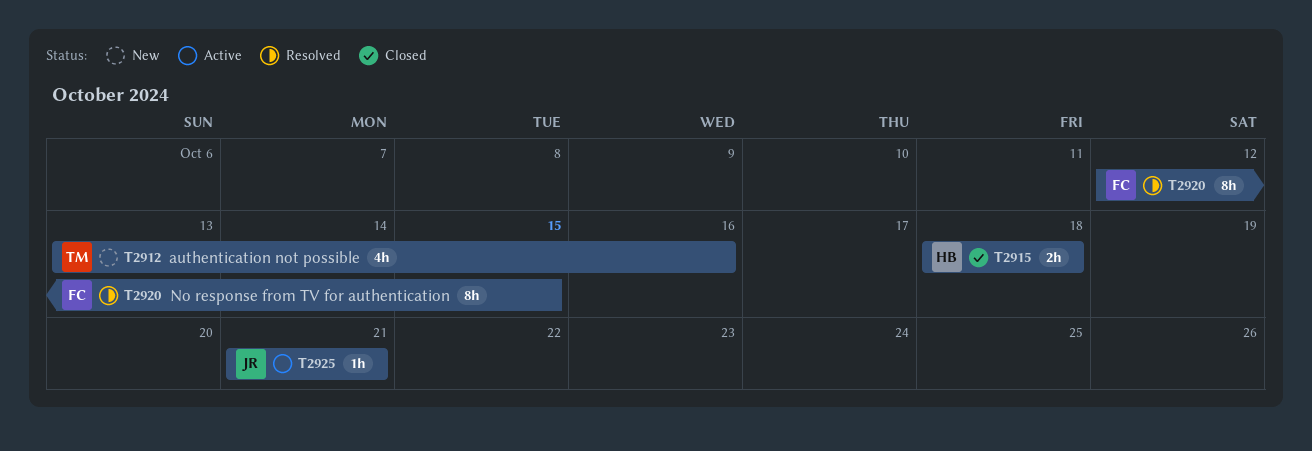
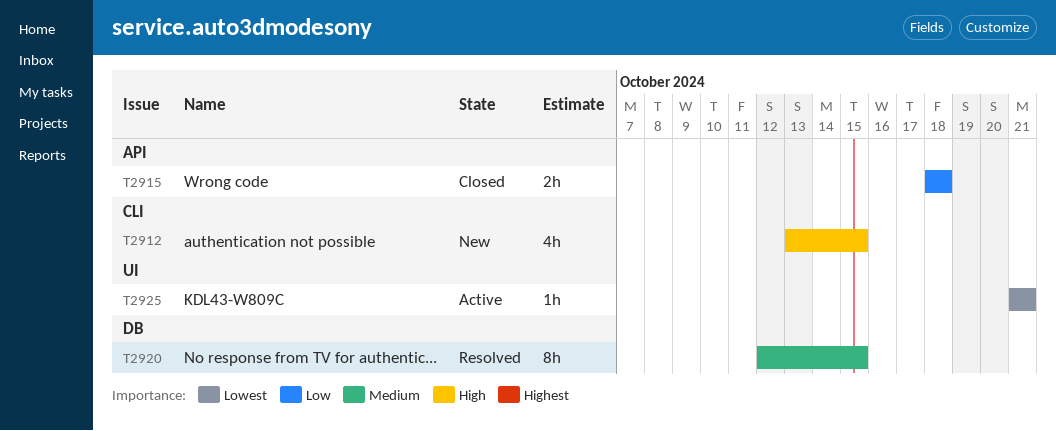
T2912, due: Oct 16 -> Oct 15

